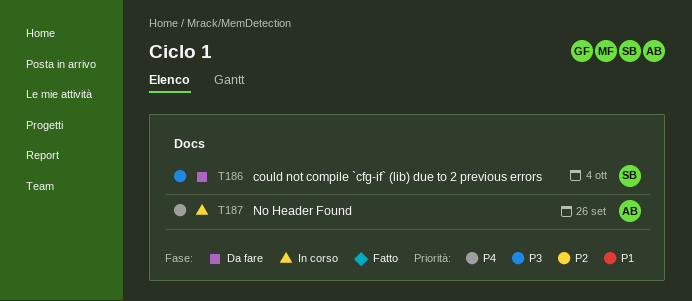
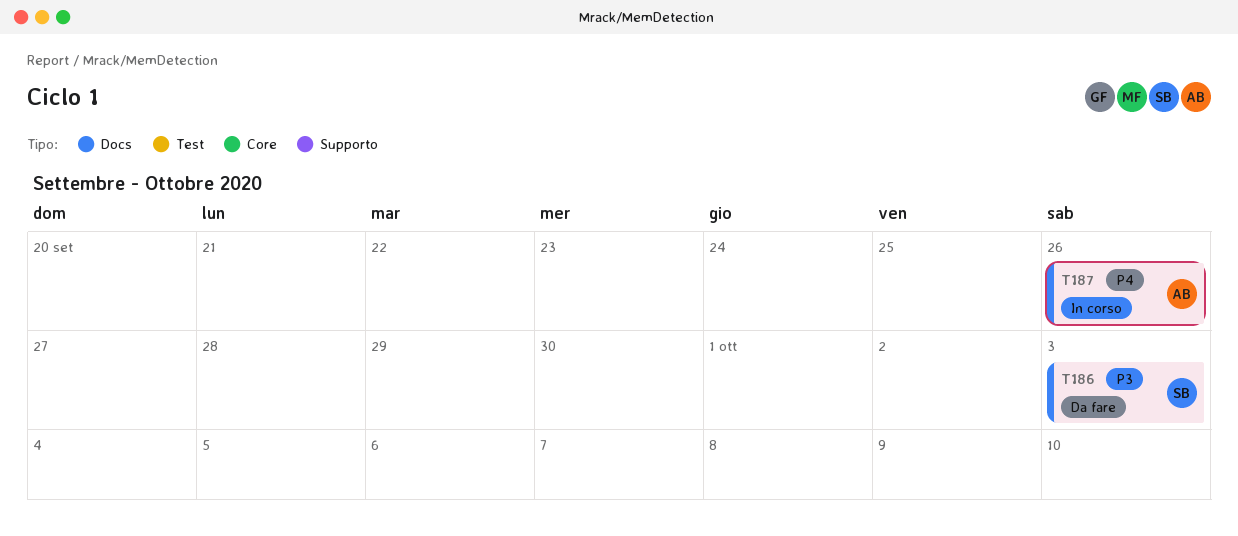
T186, due: Oct 4 -> Oct 3

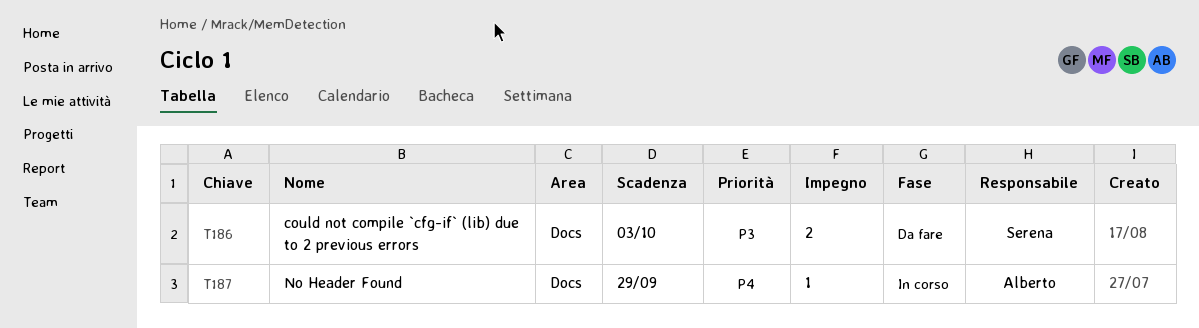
T187, due: Sep 26 -> Sep 29

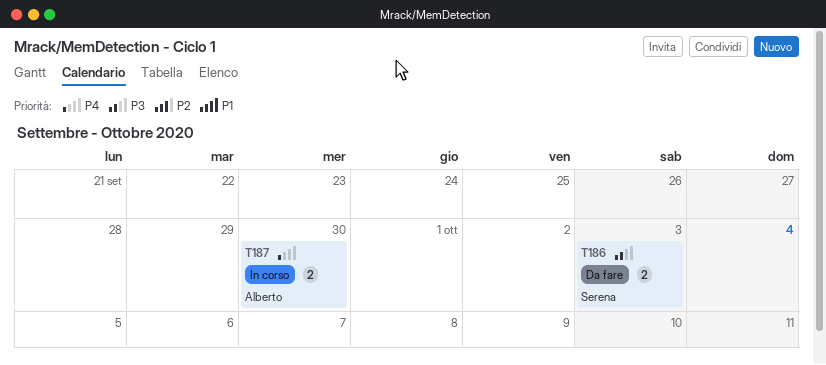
T187, estimate: 1 -> 2
T187, due: Sep 29 -> Sep 30

